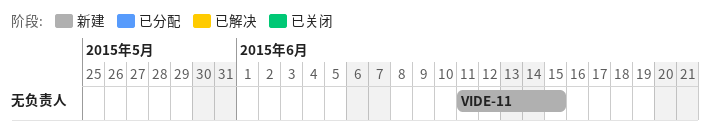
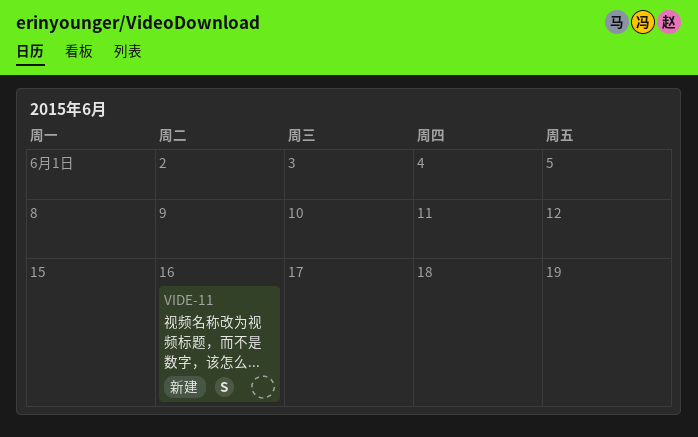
VIDE-11, due: Jun 15 -> Jun 16

